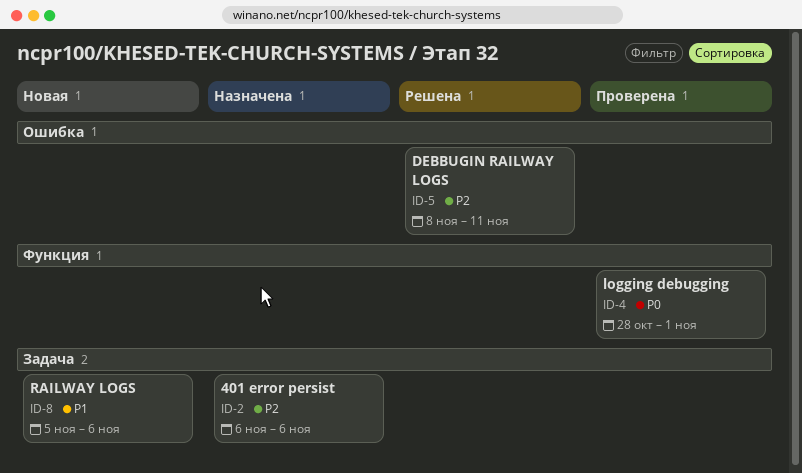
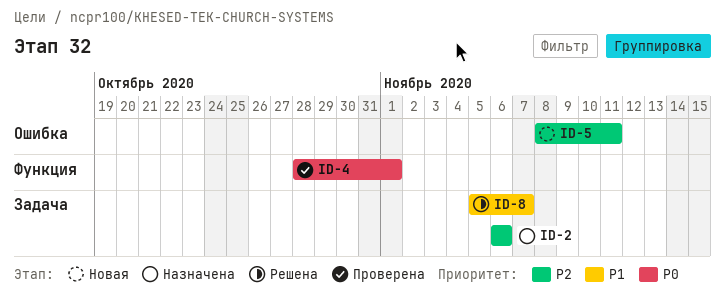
ID-5, status: Решена -> Новая
ID-8, status: Новая -> Решена
ID-8, due: Nov 6 -> Nov 7

